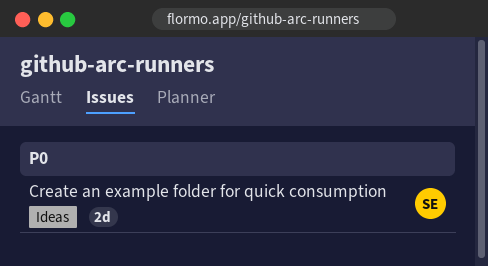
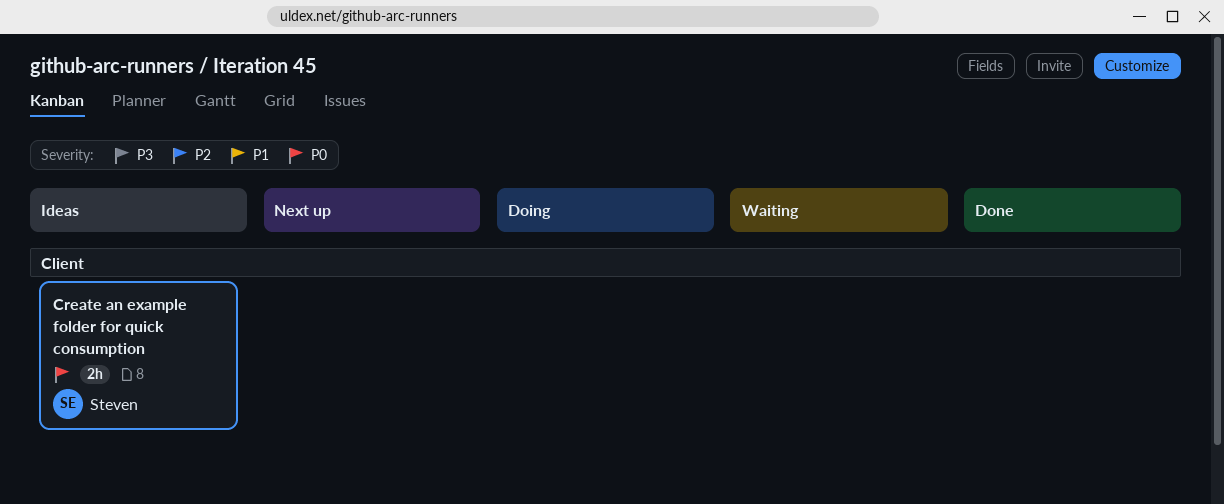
Create an example folder for quick consumption, estimate: 2d -> 2h

